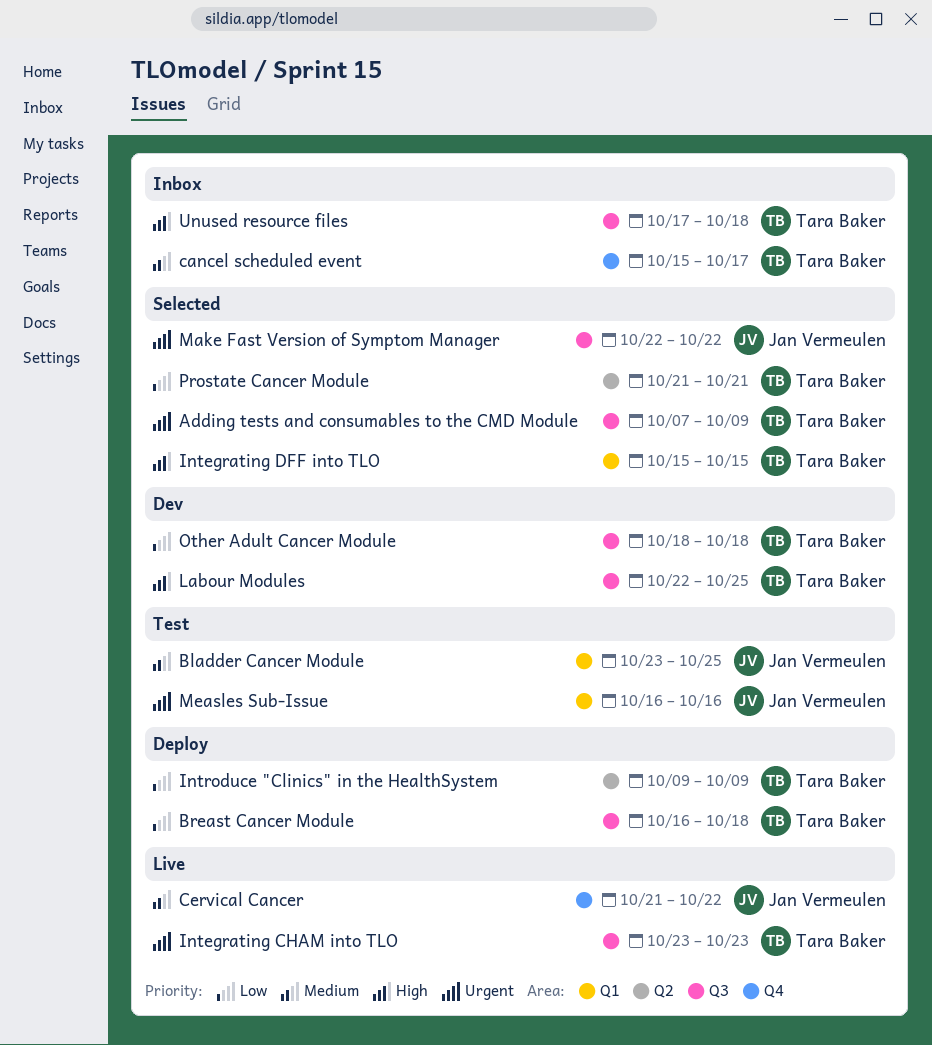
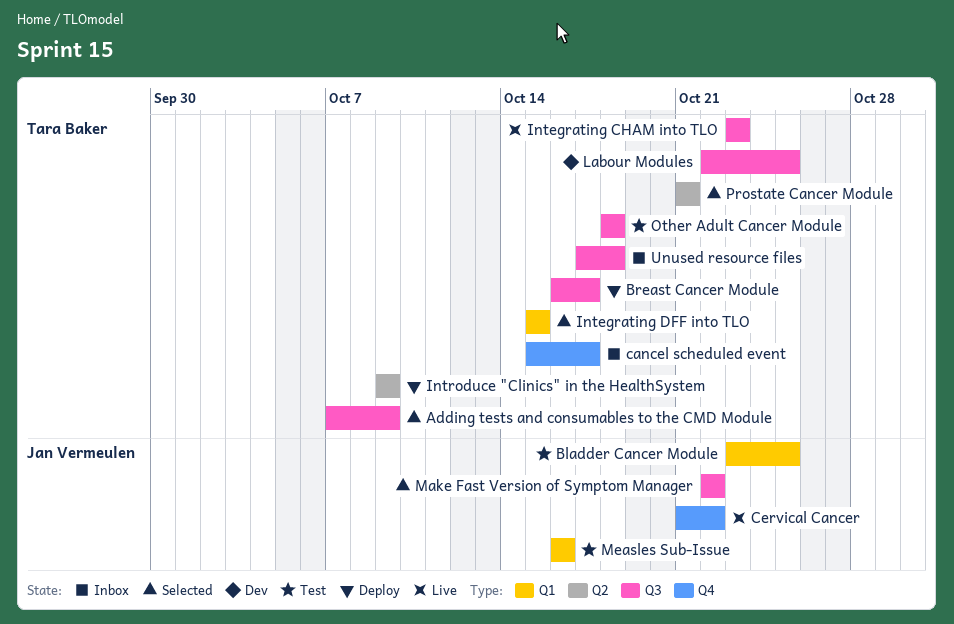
Breast Cancer Module, due: Oct 18 -> Oct 17
Other Adult Cancer Module, status: Dev -> Test

